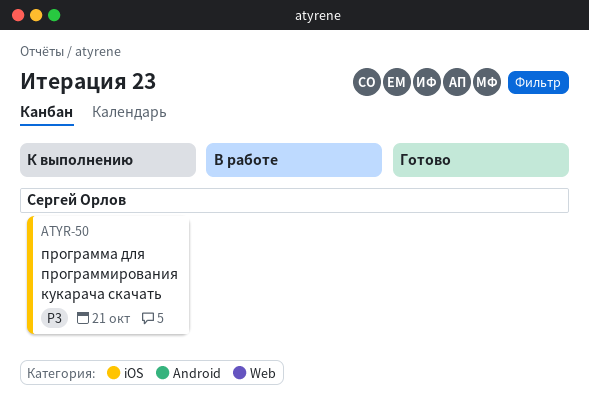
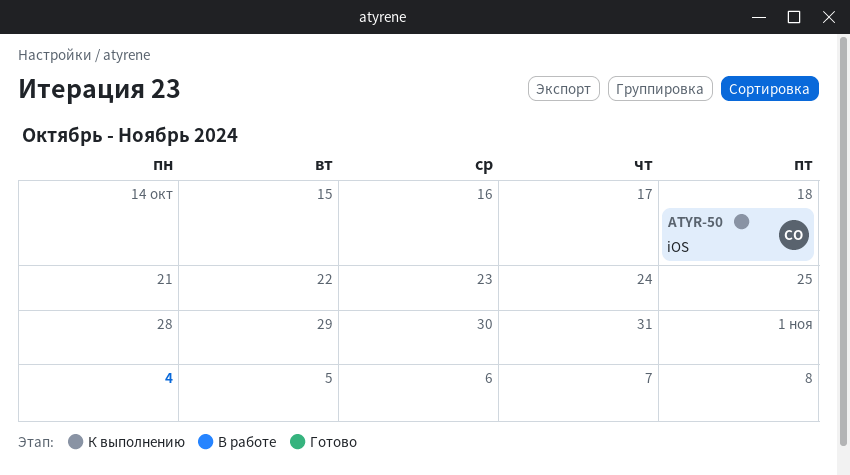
ATYR-50, due: Oct 21 -> Oct 18

